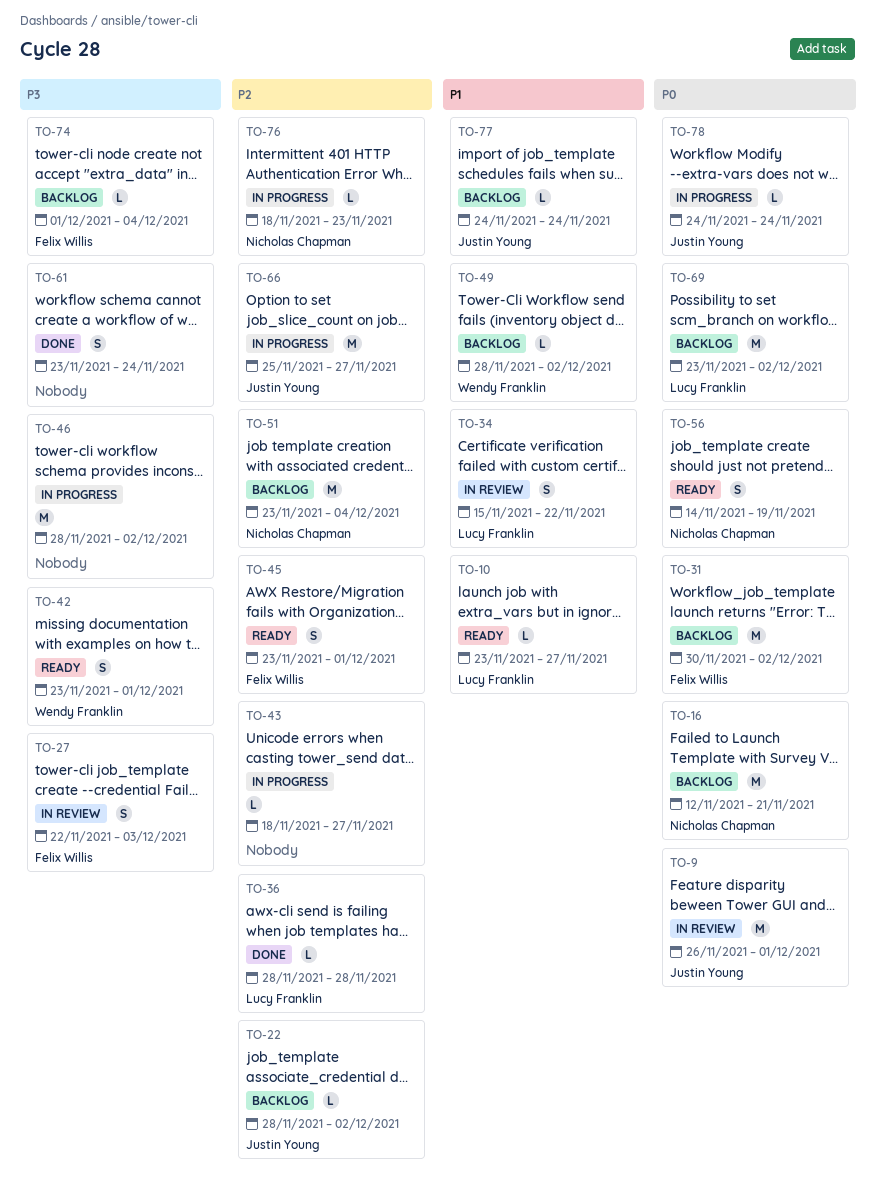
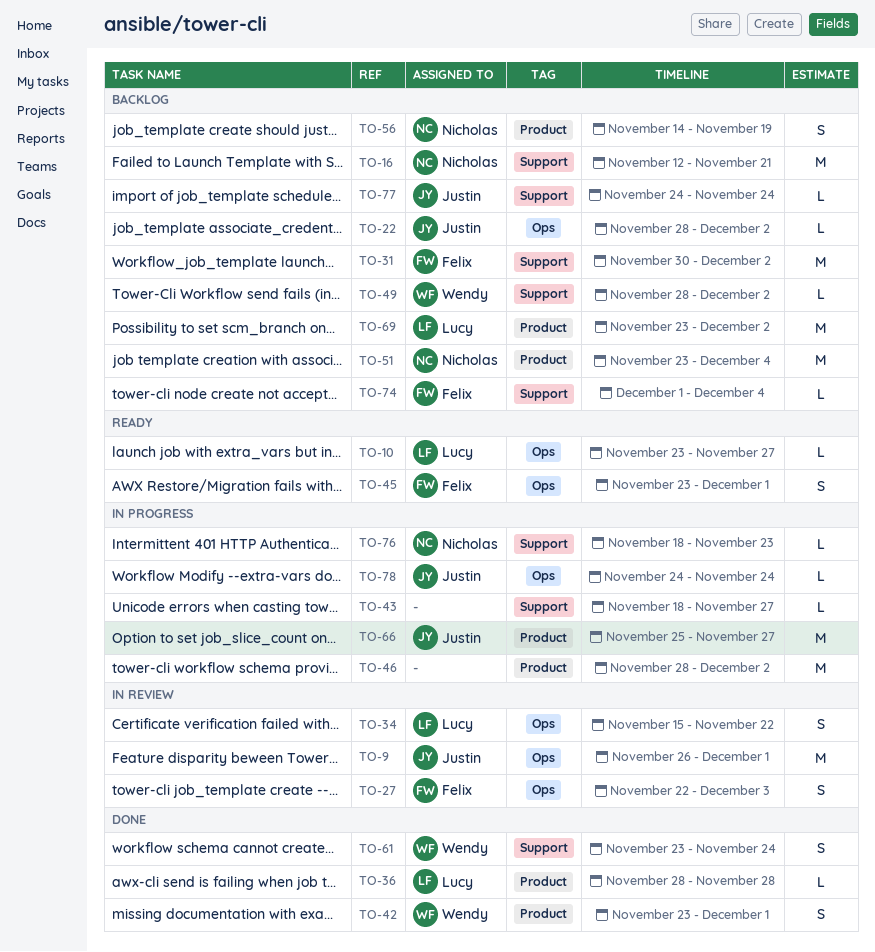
TO-42, status: Ready -> Done
TO-56, status: Ready -> Backlog
TO-61, owner: none -> Wendy Franklin

